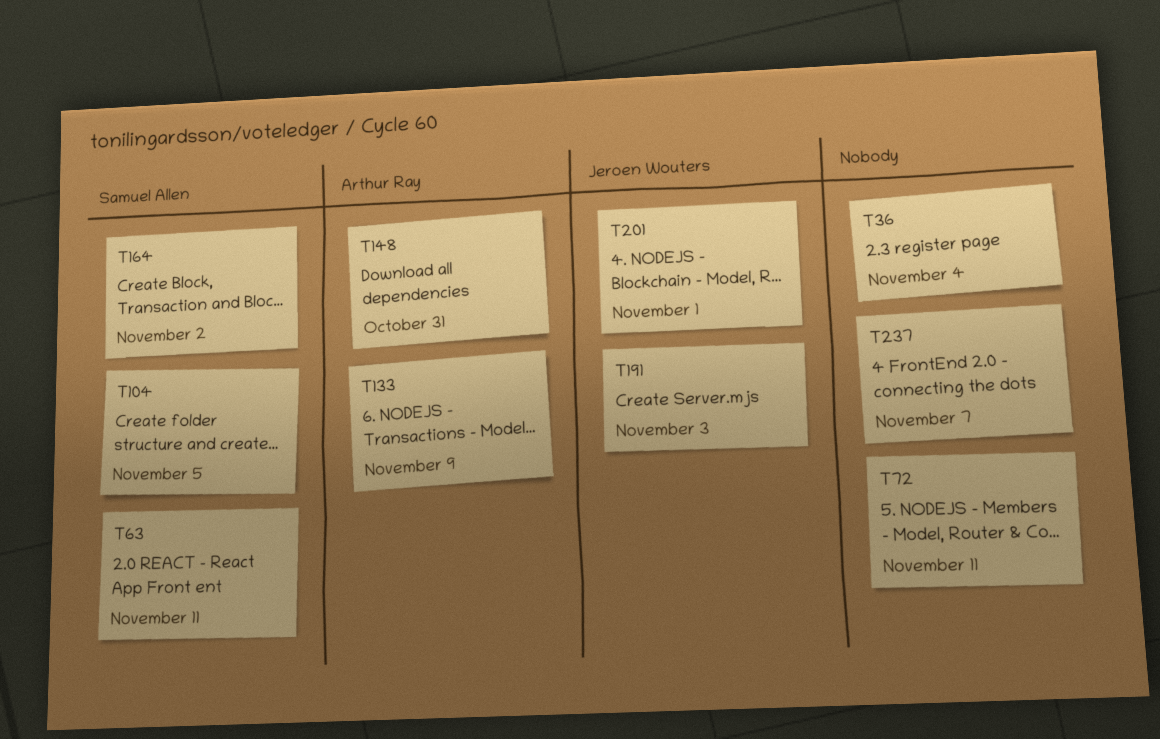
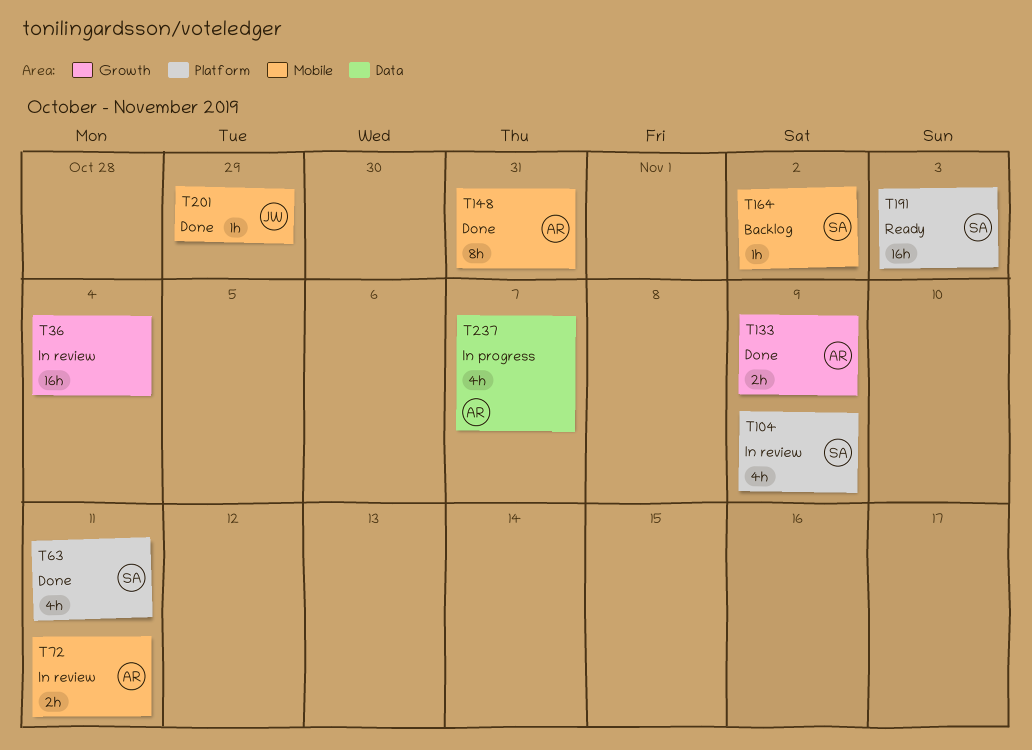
T72, owner: none -> Arthur Ray
T104, due: Nov 5 -> Nov 9
T191, owner: Jeroen Wouters -> Samuel Allen
T201, due: Nov 1 -> Oct 29
T237, owner: none -> Arthur Ray

